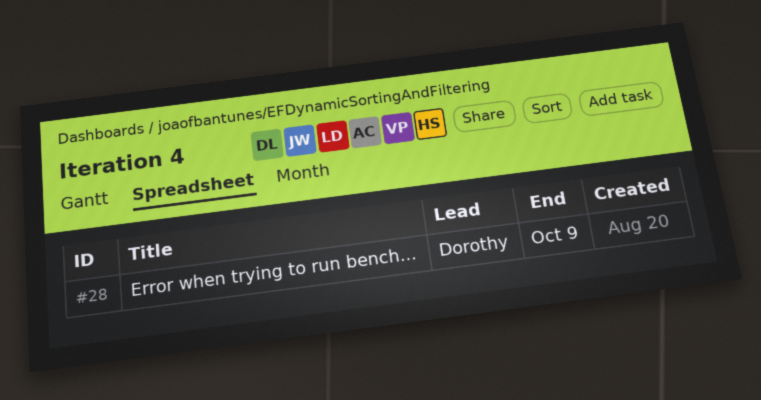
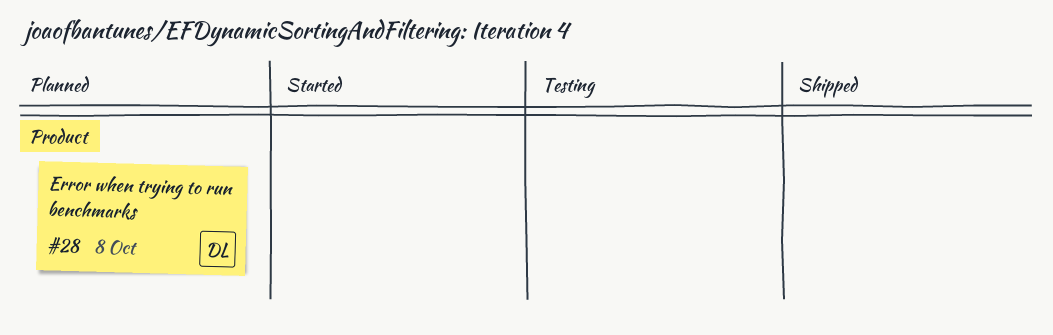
#28, due: Oct 9 -> Oct 8

